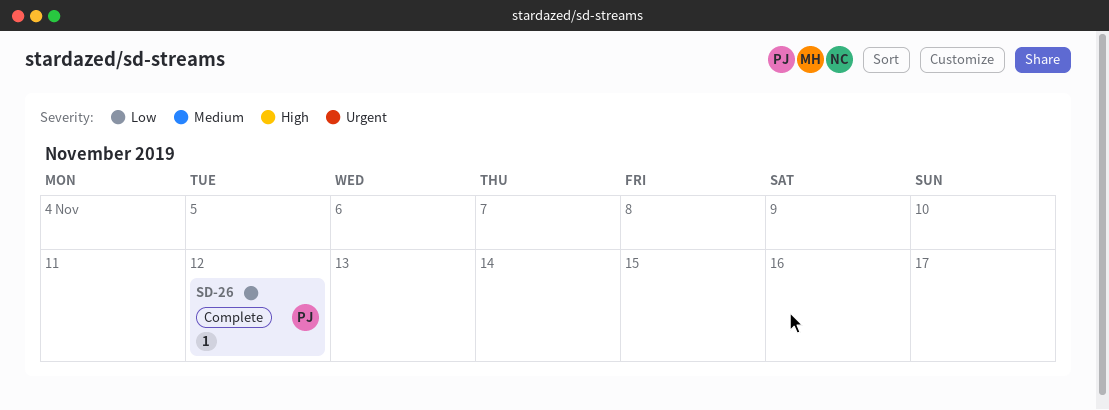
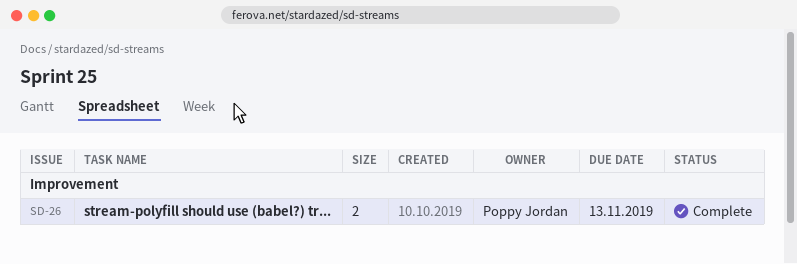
SD-26, estimate: 1 -> 2
SD-26, due: Nov 12 -> Nov 13

